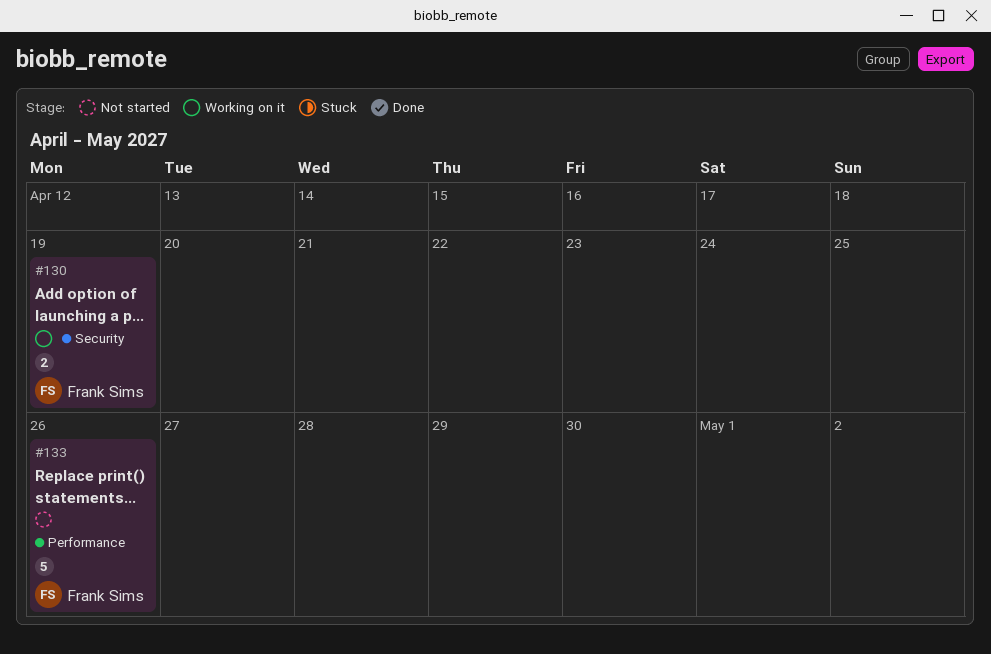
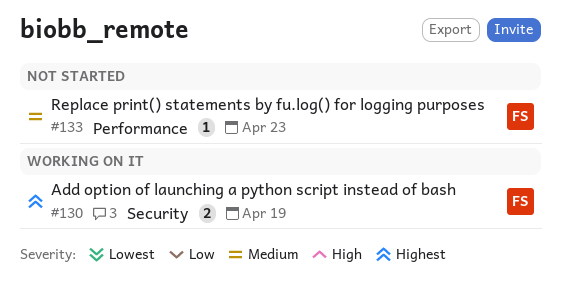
#133, estimate: 5 -> 1
#133, due: Apr 26 -> Apr 23

